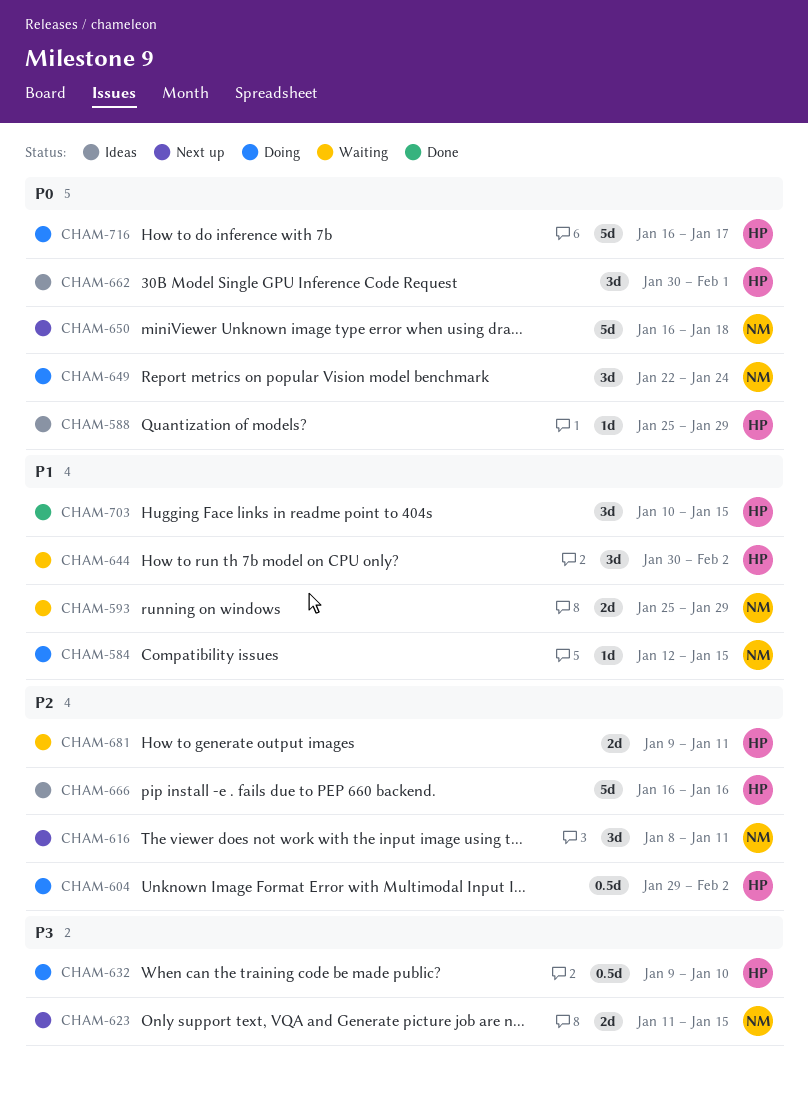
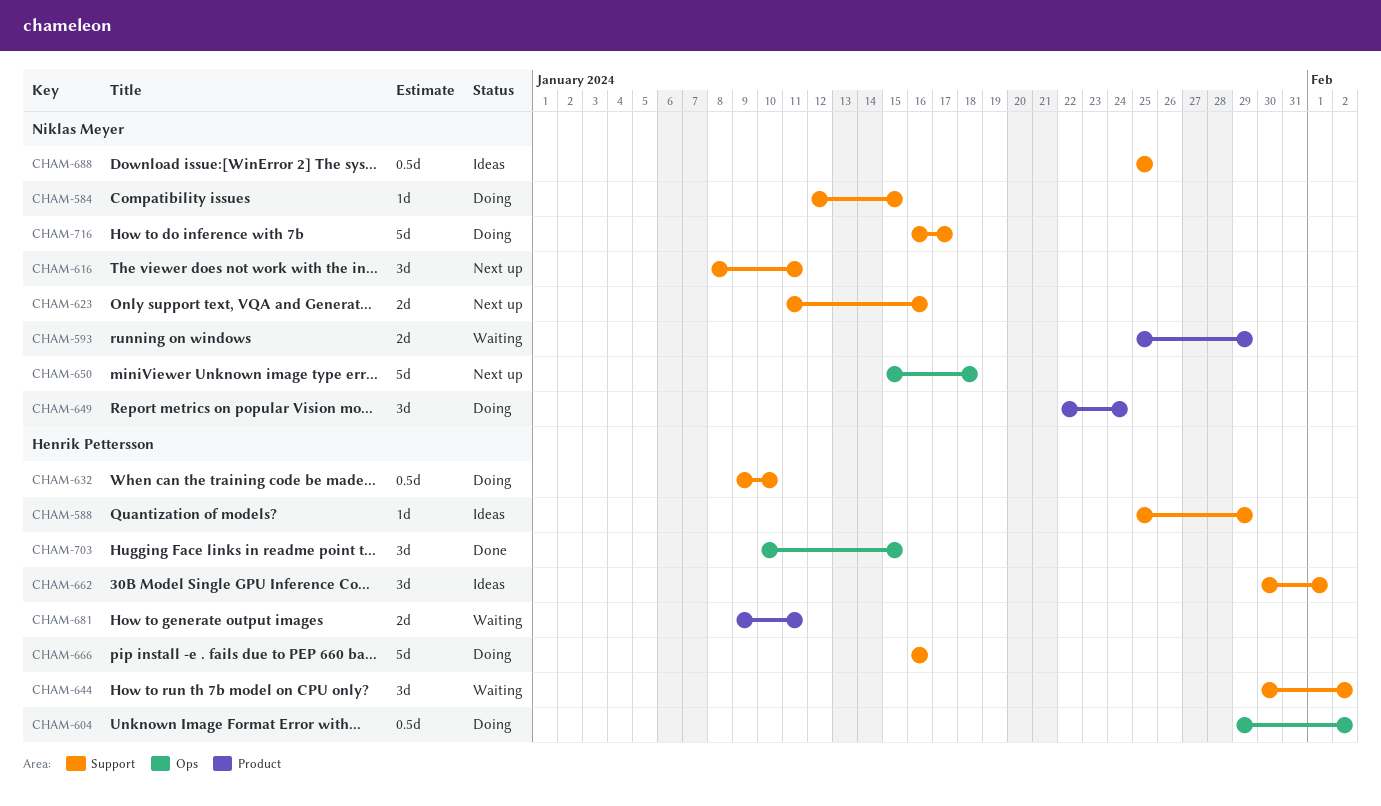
CHAM-623, due: Jan 15 -> Jan 16
CHAM-650, start: Jan 16 -> Jan 15
CHAM-666, status: Ideas -> Doing
CHAM-688: none -> present
CHAM-716, owner: Henrik Pettersson -> Niklas Meyer

